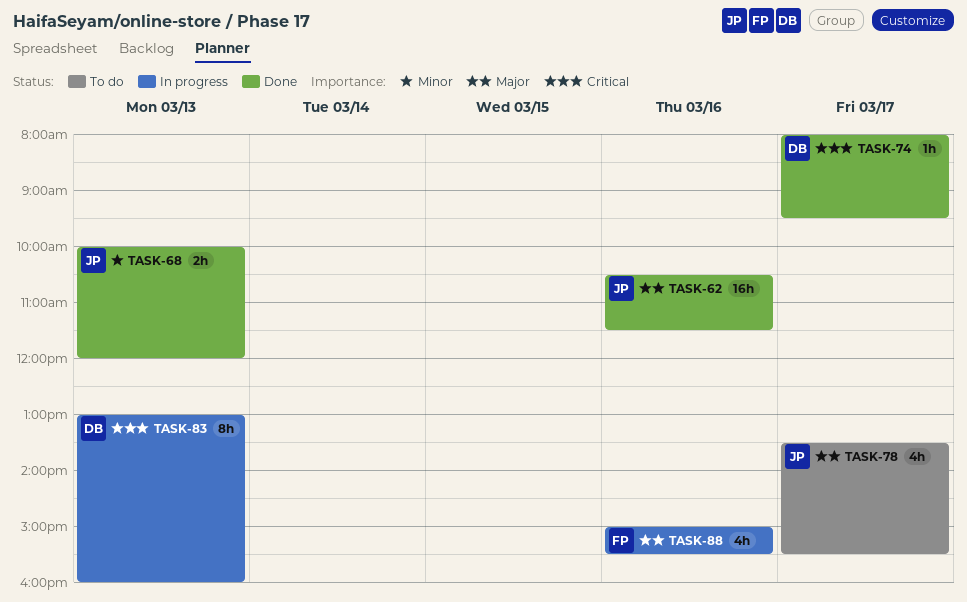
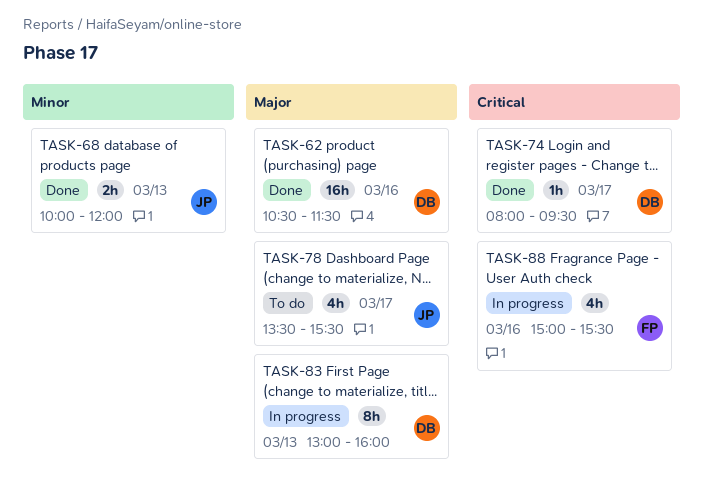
TASK-62, owner: JP -> DB
TASK-83, priority: Critical -> Major
TASK-88, priority: Major -> Critical

